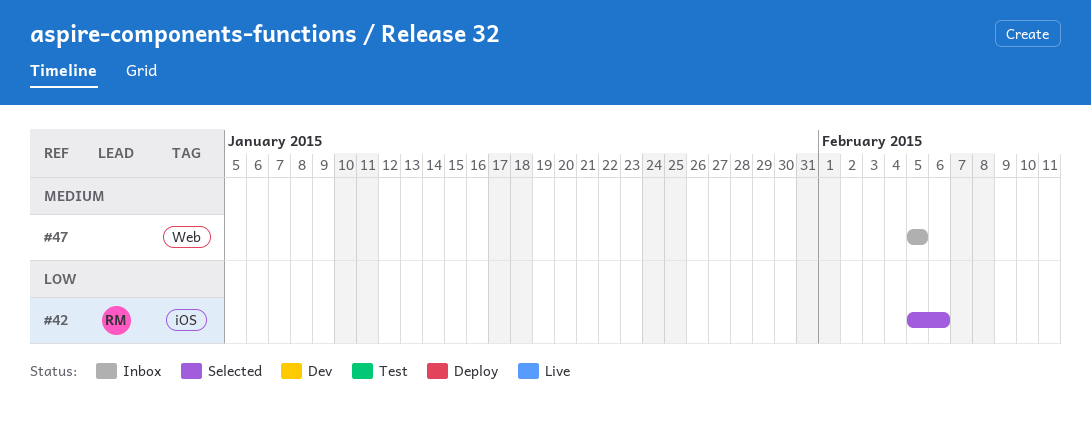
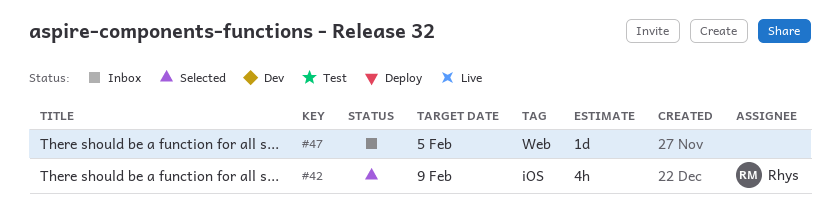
#42, due: Feb 6 -> Feb 9

